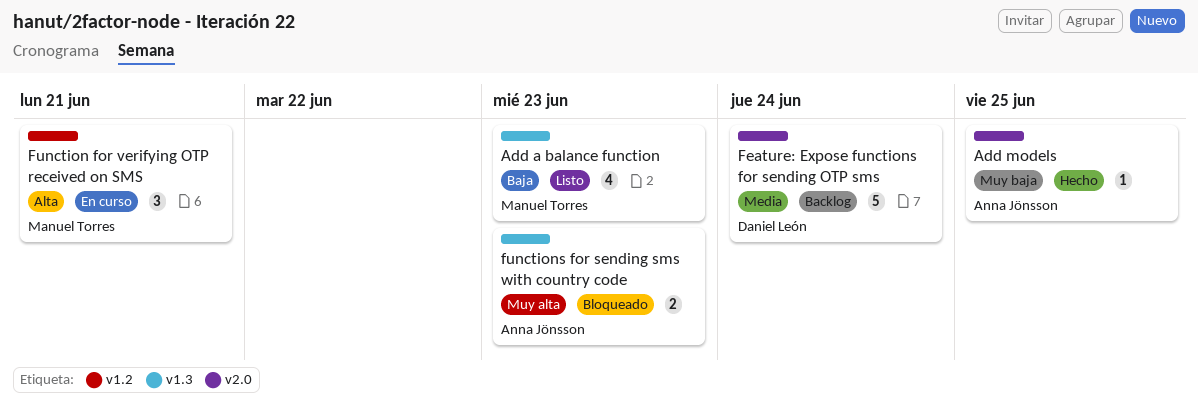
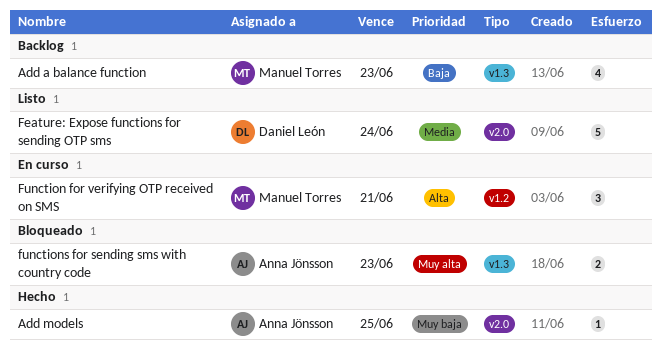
Add a balance function, status: Listo -> Backlog
Feature: Expose functions for sending OTP sms, status: Backlog -> Listo

